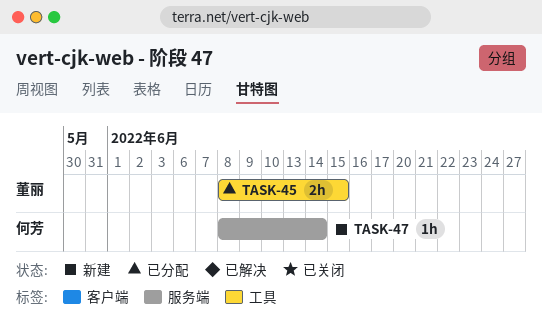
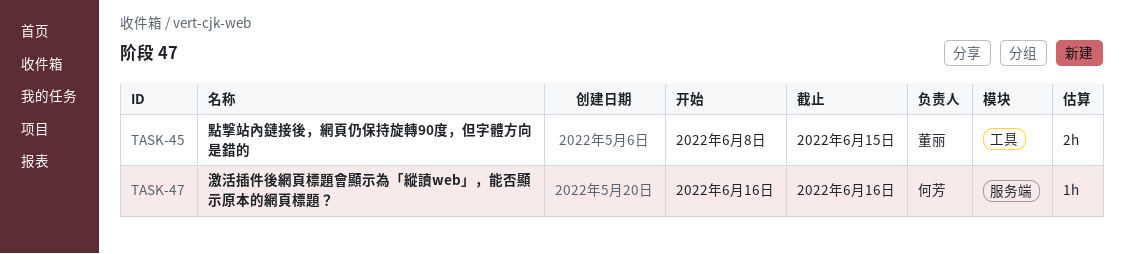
TASK-47, start: Jun 8 -> Jun 16
TASK-47, due: Jun 14 -> Jun 16

